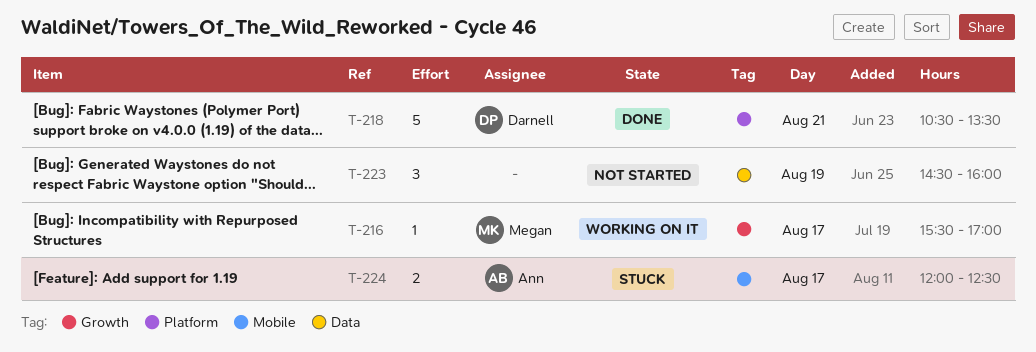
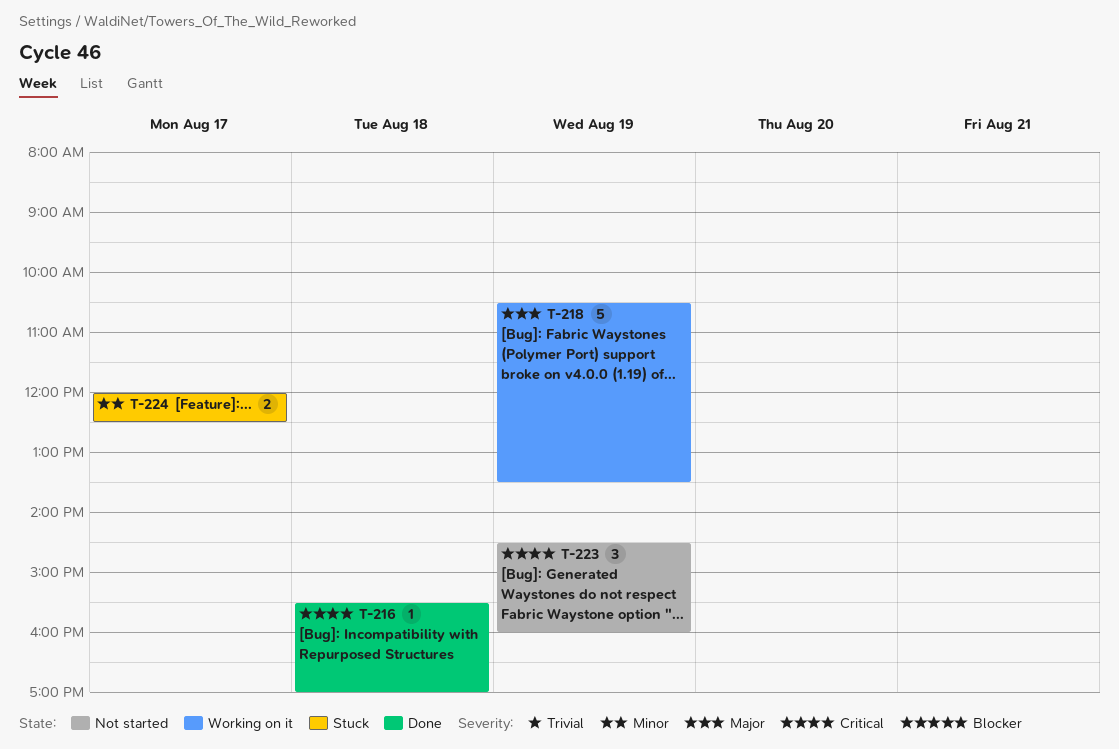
T-216, status: Working on it -> Done
T-216, day: Aug 17 -> Aug 18
T-218, status: Done -> Working on it
T-218, day: Aug 21 -> Aug 19

